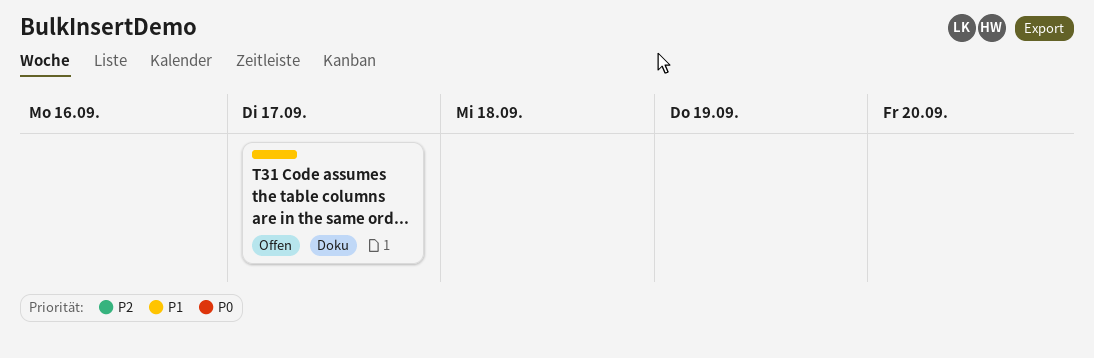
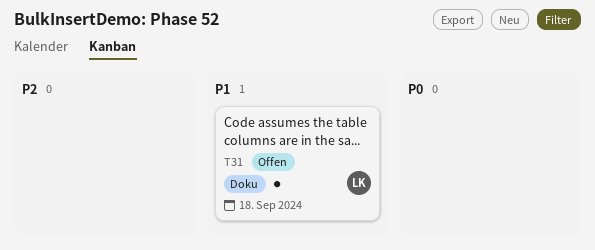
T31, due: Sep 17 -> Sep 18

